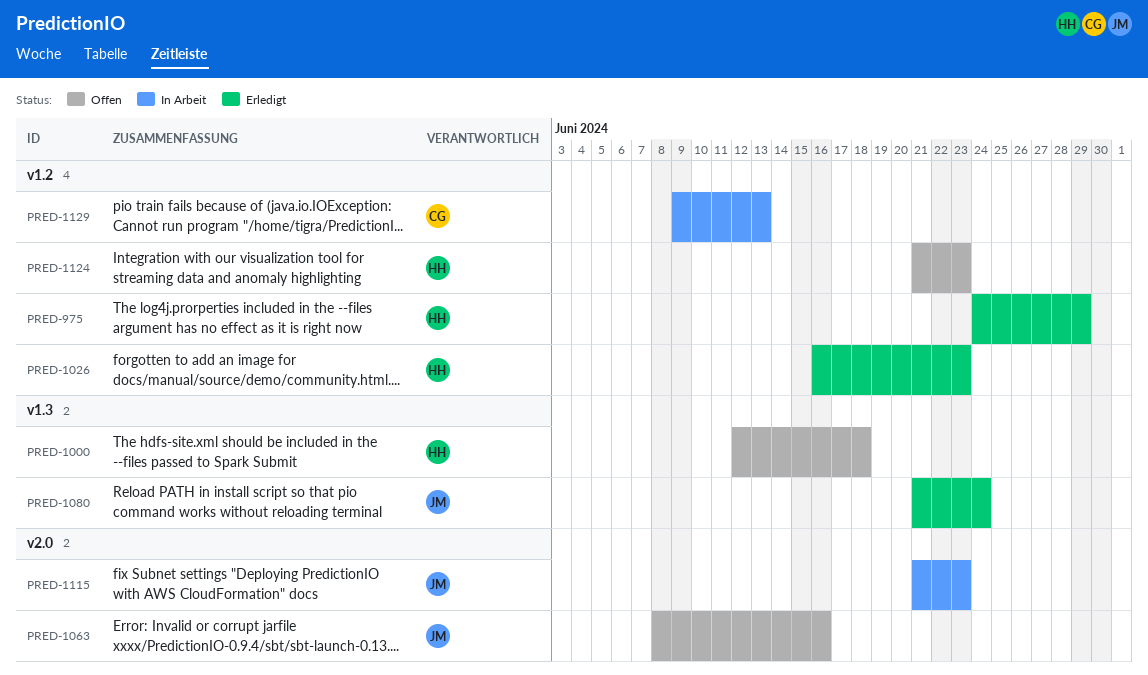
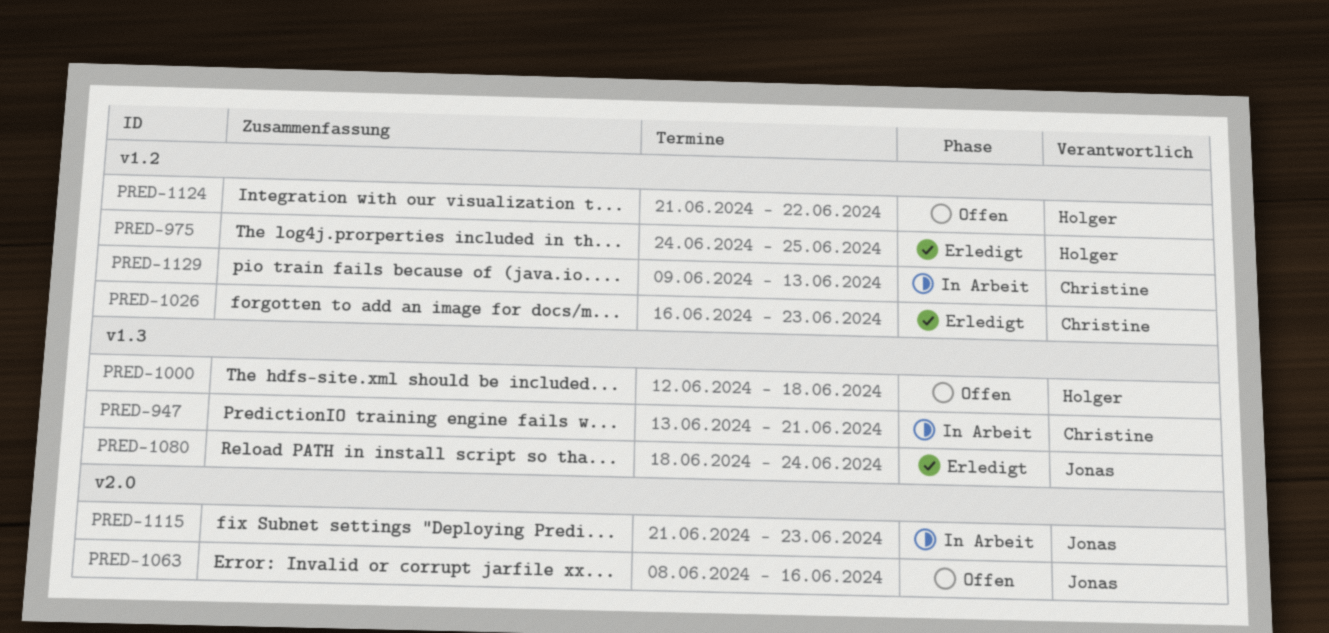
PRED-947: none -> present
PRED-975, due: Jun 29 -> Jun 25
PRED-1026, owner: Holger -> Christine
PRED-1080, start: Jun 21 -> Jun 18
PRED-1124, due: Jun 23 -> Jun 22

